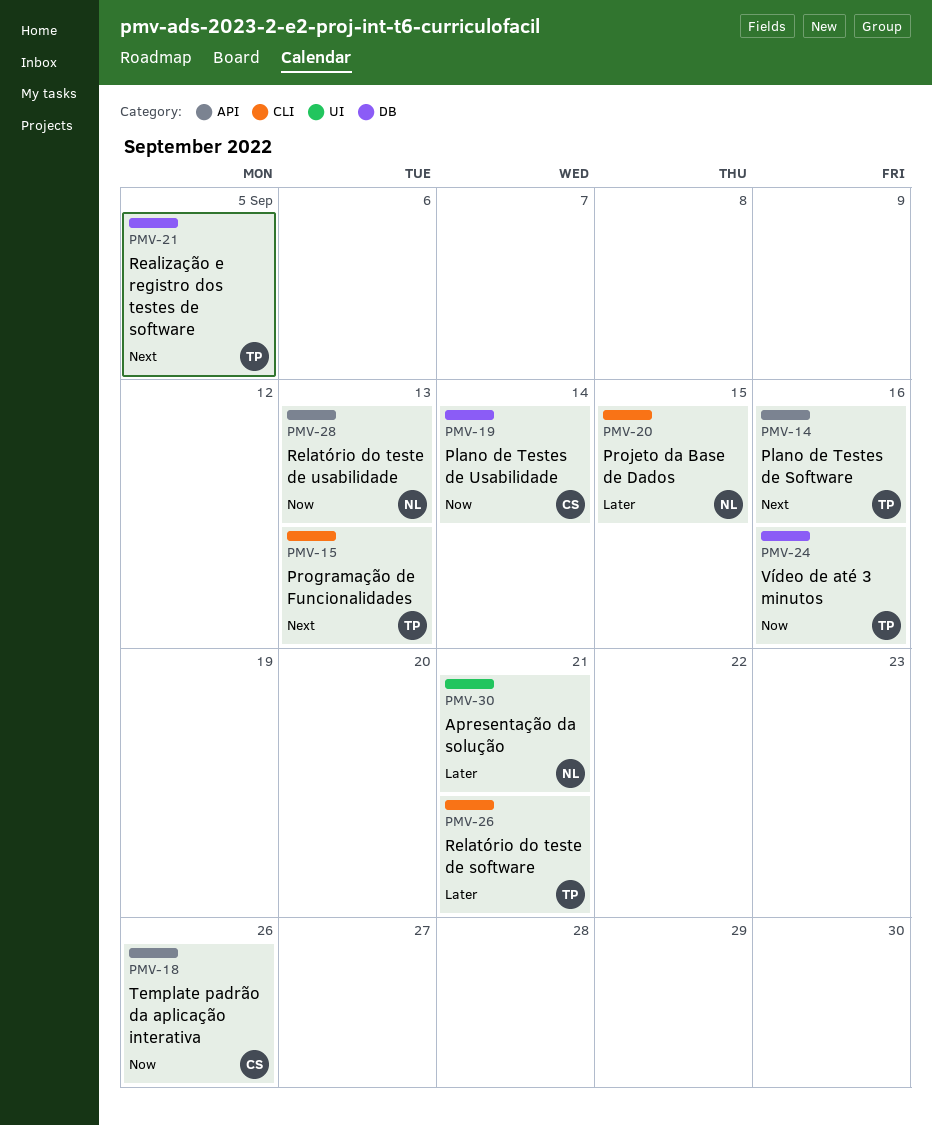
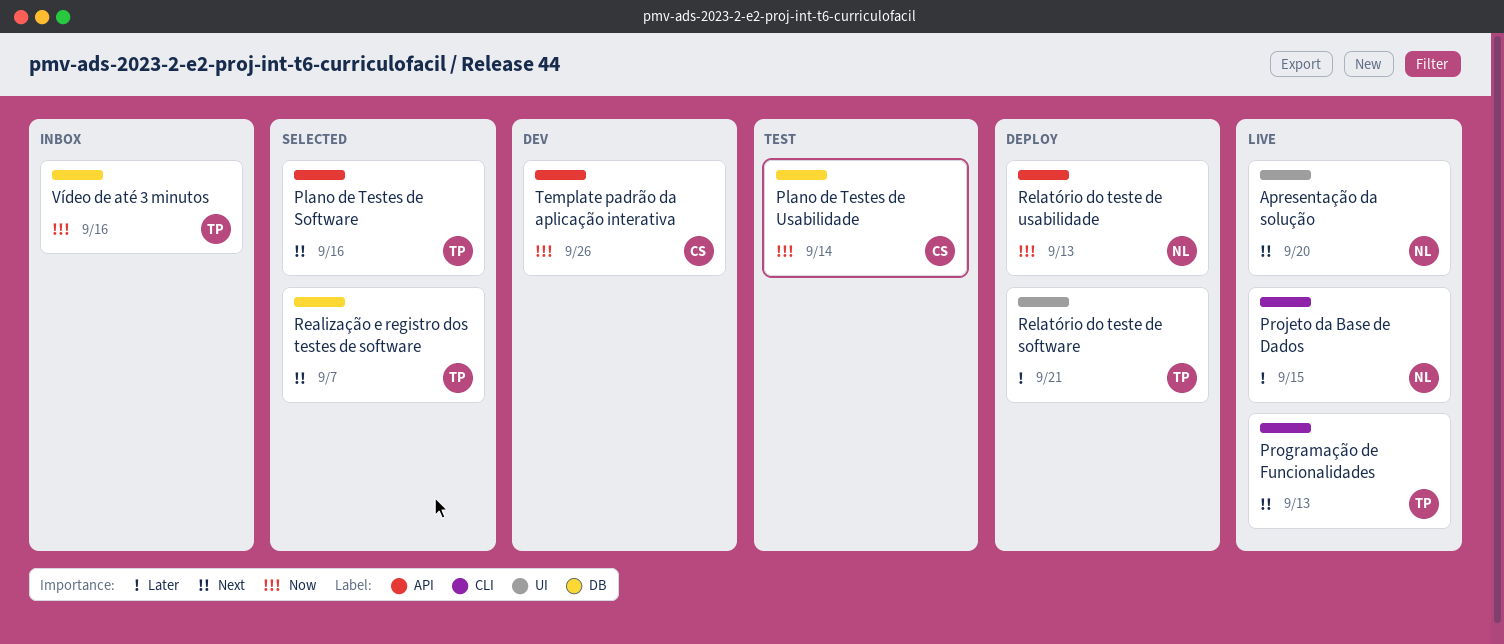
Apresentação da solução, priority: Later -> Next
Apresentação da solução, due: Sep 21 -> Sep 20
Realização e registro dos testes de software, due: Sep 5 -> Sep 7
Relatório do teste de software, label: CLI -> UI

